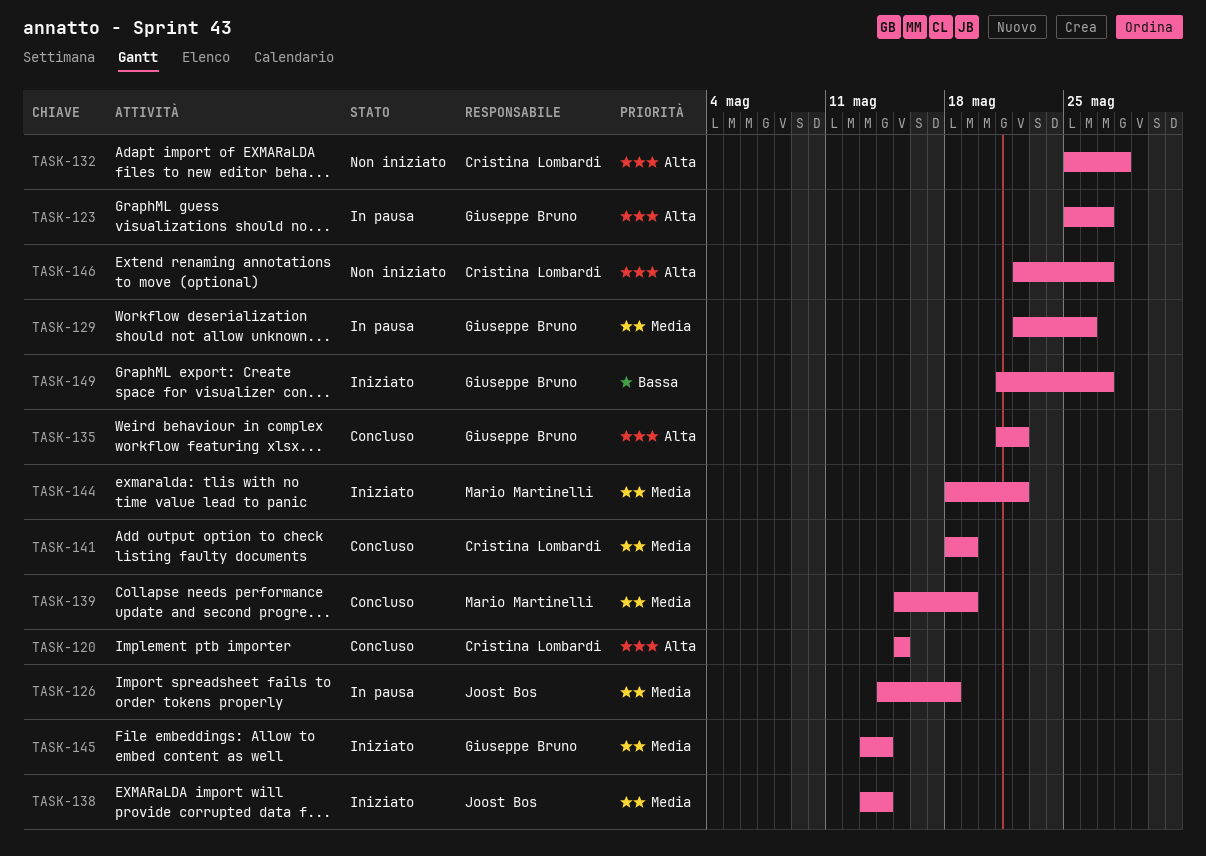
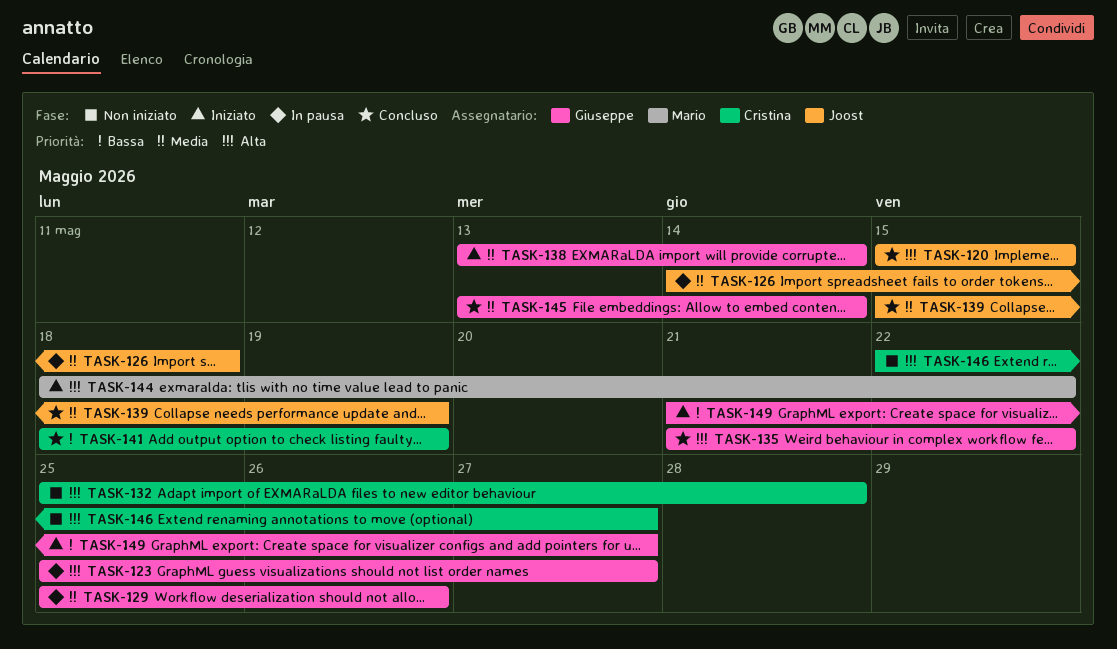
TASK-120, owner: Cristina Lombardi -> Joost Bos
TASK-129, start: May 22 -> May 25
TASK-138, owner: Joost Bos -> Giuseppe Bruno
TASK-139, owner: Mario Martinelli -> Joost Bos
TASK-141, priority: Media -> Bassa
TASK-144, priority: Media -> Alta
TASK-145, status: Iniziato -> Concluso

